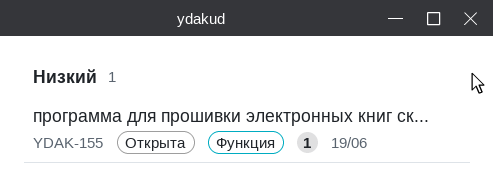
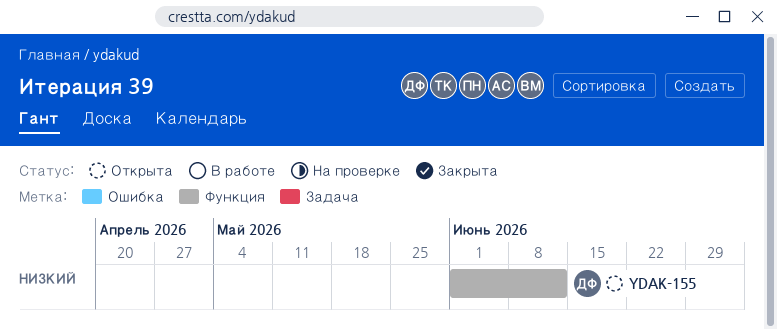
YDAK-155, due: Jun 19 -> Jun 12

